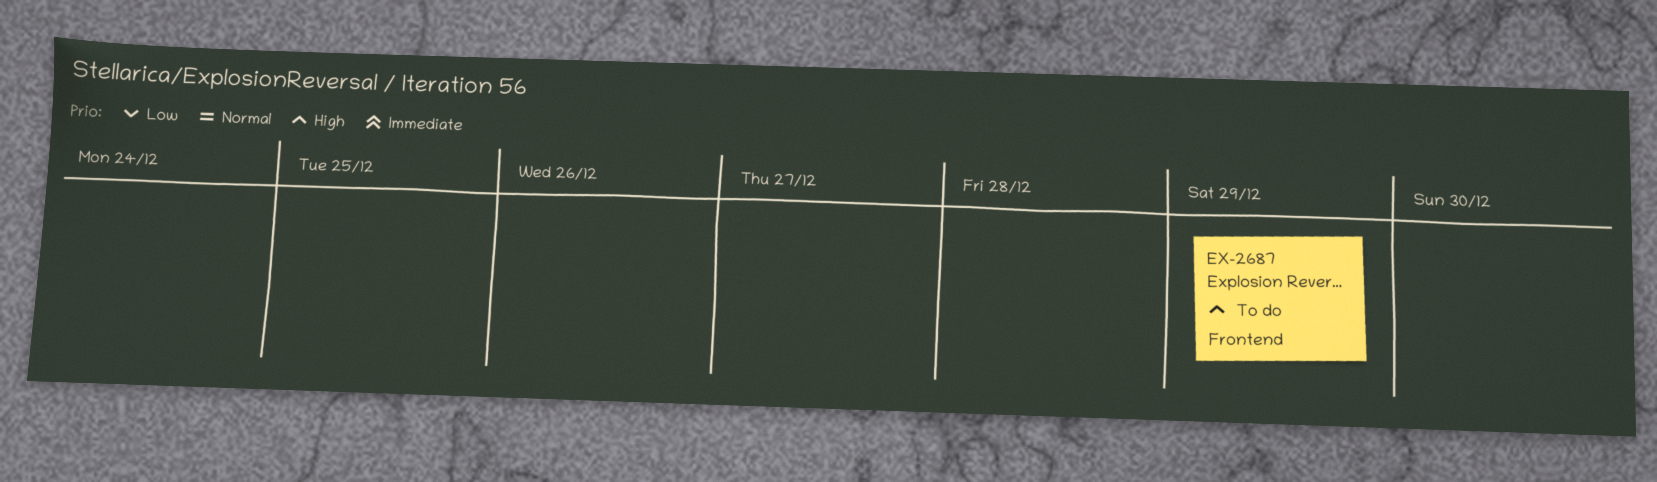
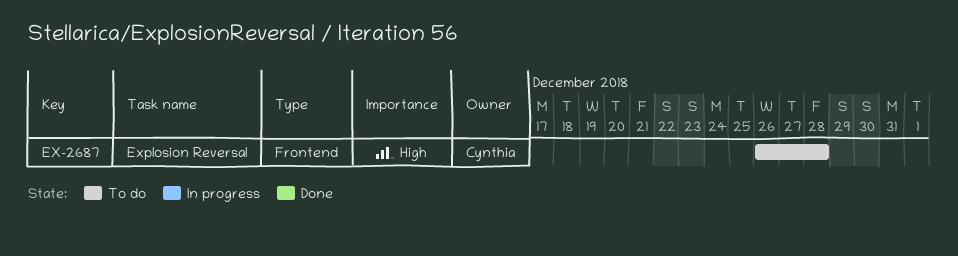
EX-2687, due: Dec 29 -> Dec 28

